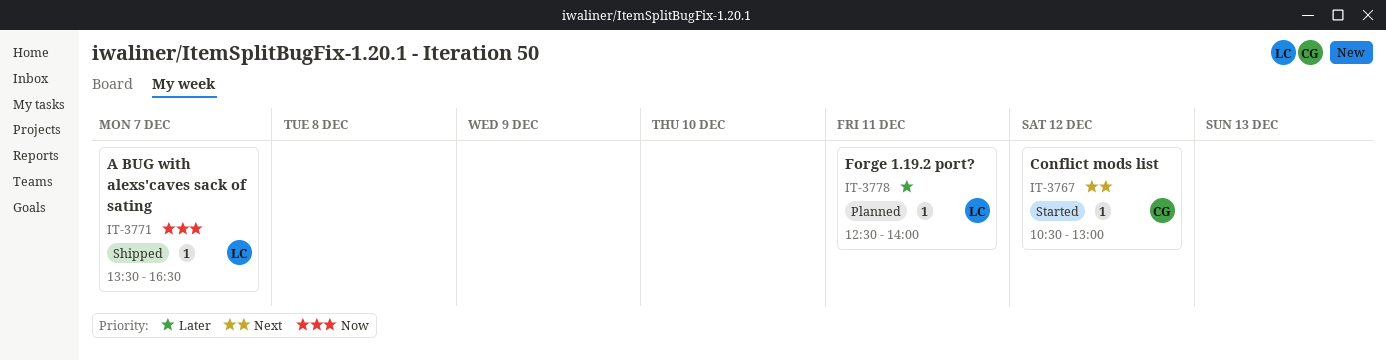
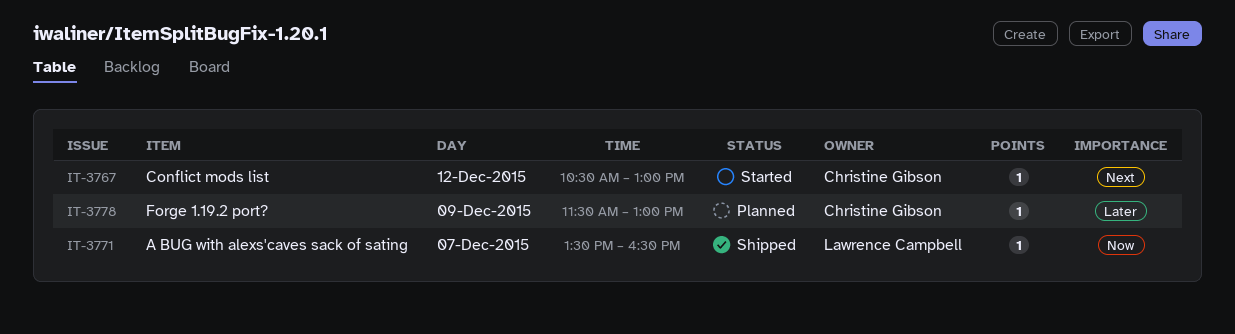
IT-3778, owner: Lawrence Campbell -> Christine Gibson
IT-3778, day: Dec 11 -> Dec 9
IT-3778, begins: 12:30 -> 11:30
IT-3778, ends: 14:00 -> 13:00

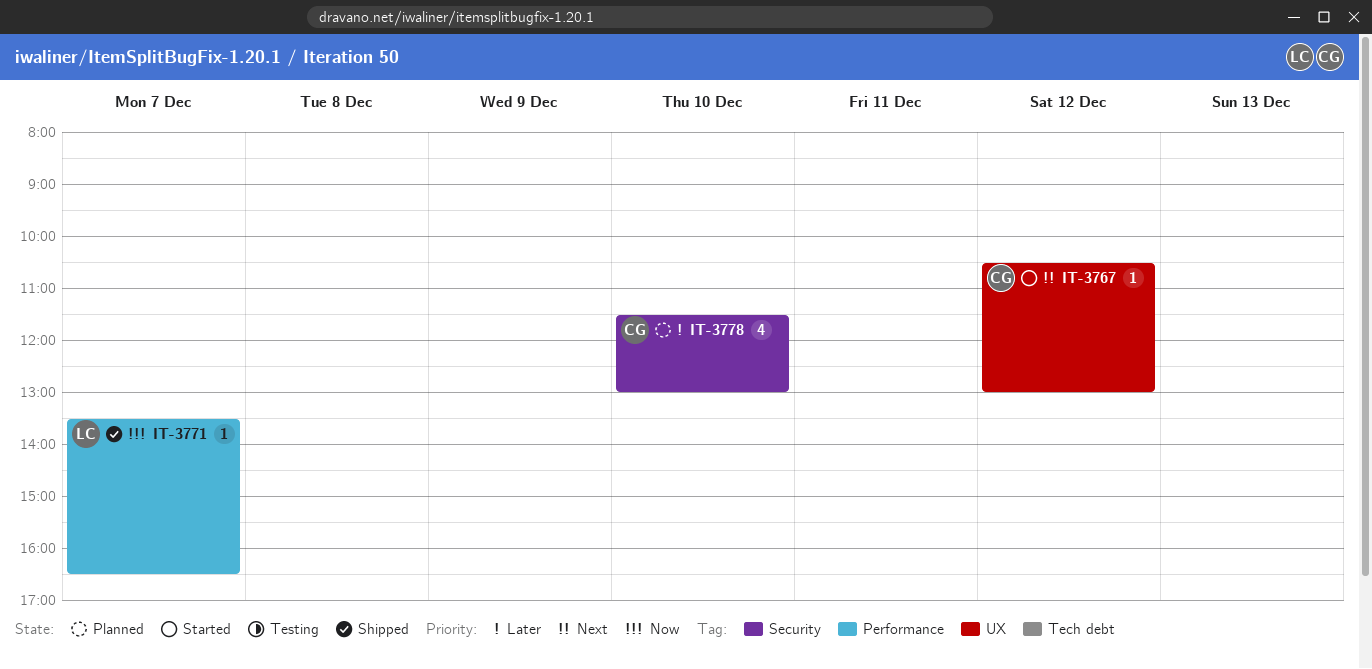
IT-3778, estimate: 1 -> 4
IT-3778, day: Dec 9 -> Dec 10

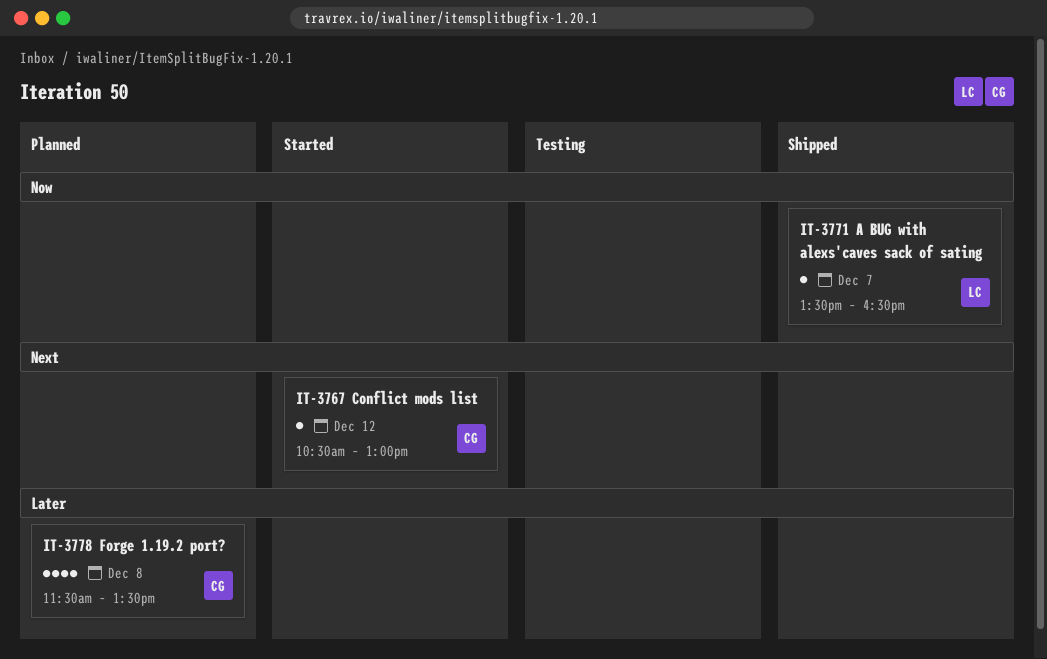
IT-3778, day: Dec 10 -> Dec 8
IT-3778, ends: 13:00 -> 13:30

